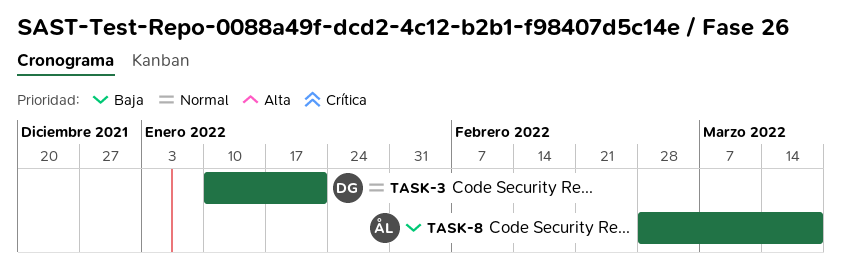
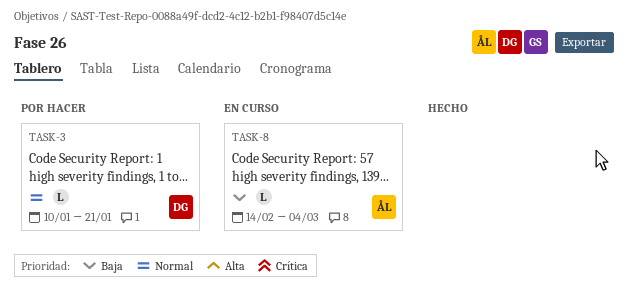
TASK-8, start: Feb 28 -> Feb 14
TASK-8, due: Mar 18 -> Mar 4

